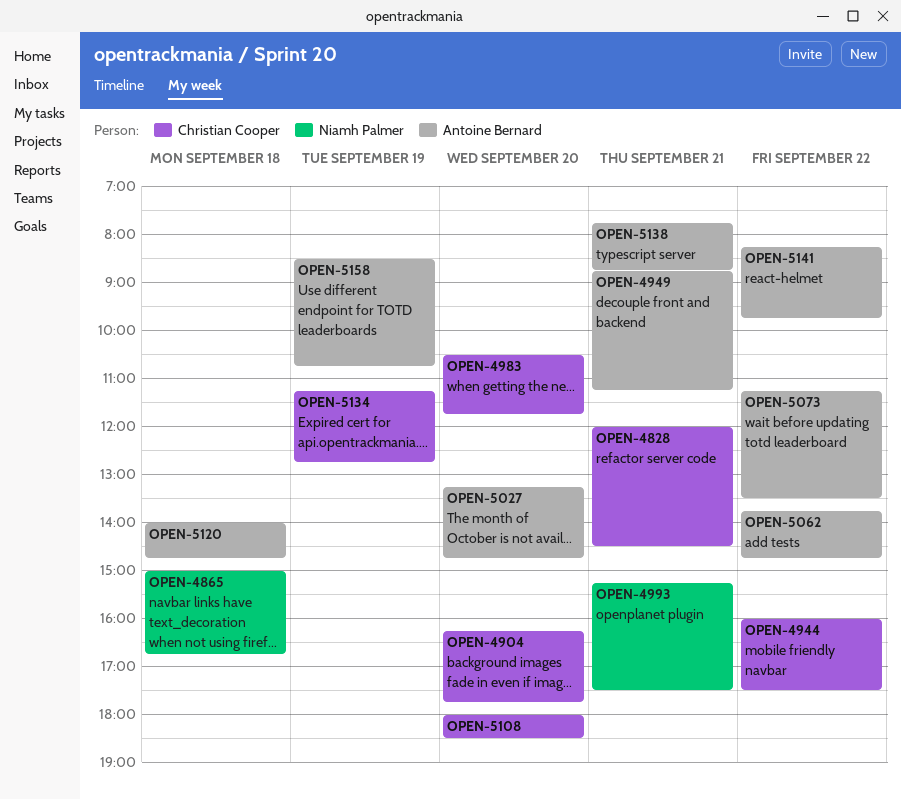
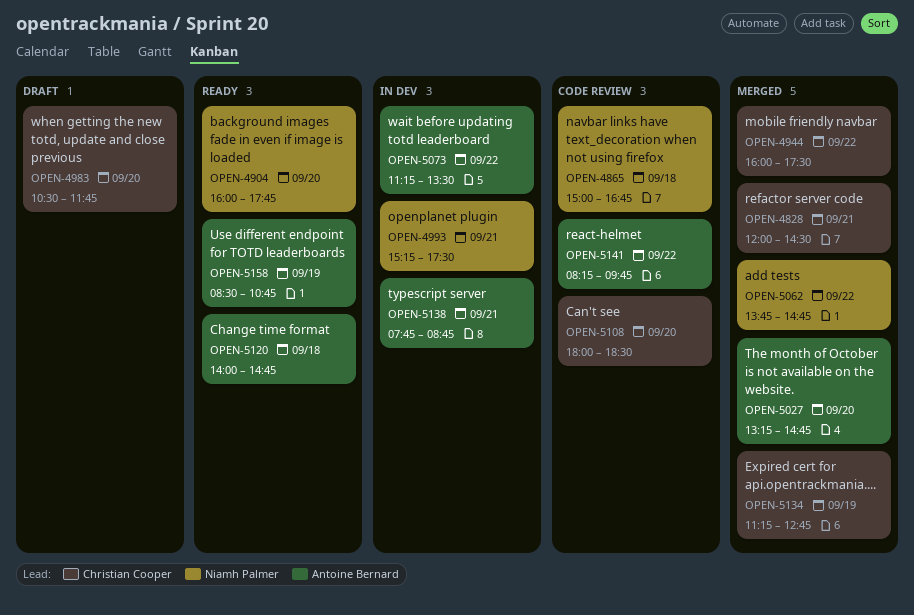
OPEN-4904, owner: Christian Cooper -> Niamh Palmer
OPEN-4904, begins: 16:15 -> 16:00
OPEN-4949: present -> none
OPEN-5062, owner: Antoine Bernard -> Niamh Palmer

